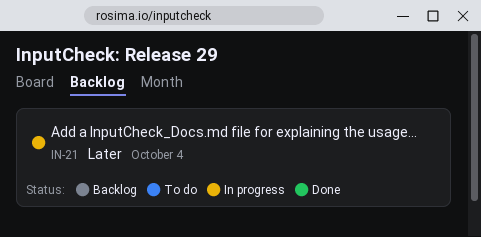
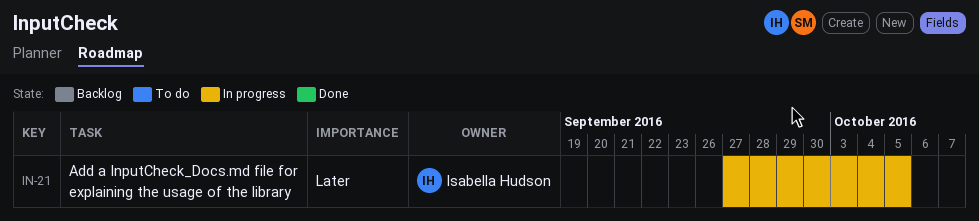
IN-21, due: Oct 4 -> Oct 5

